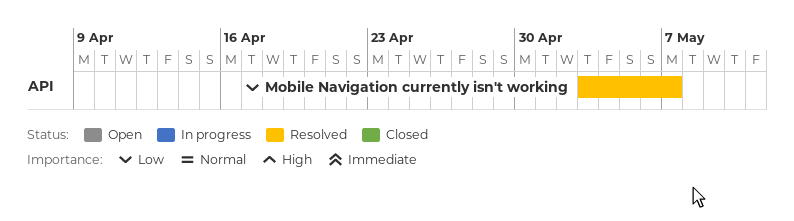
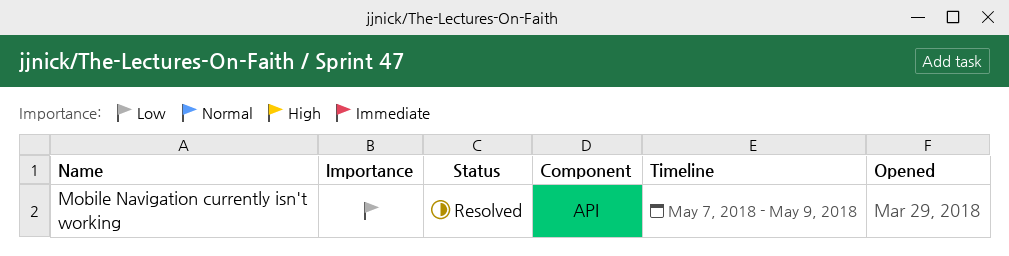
Mobile Navigation currently isn't working, start: May 3 -> May 7
Mobile Navigation currently isn't working, due: May 7 -> May 9

